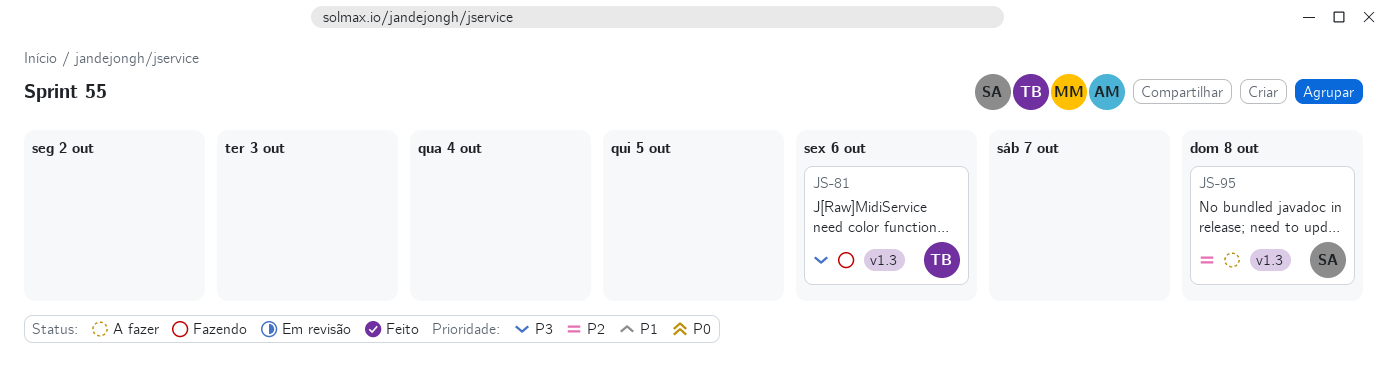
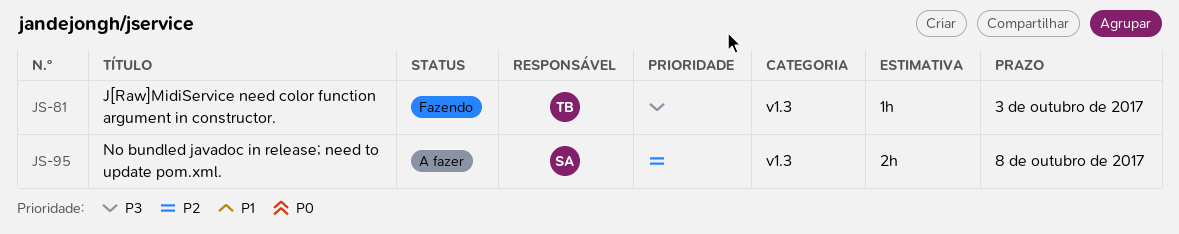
JS-81, due: Oct 6 -> Oct 3

